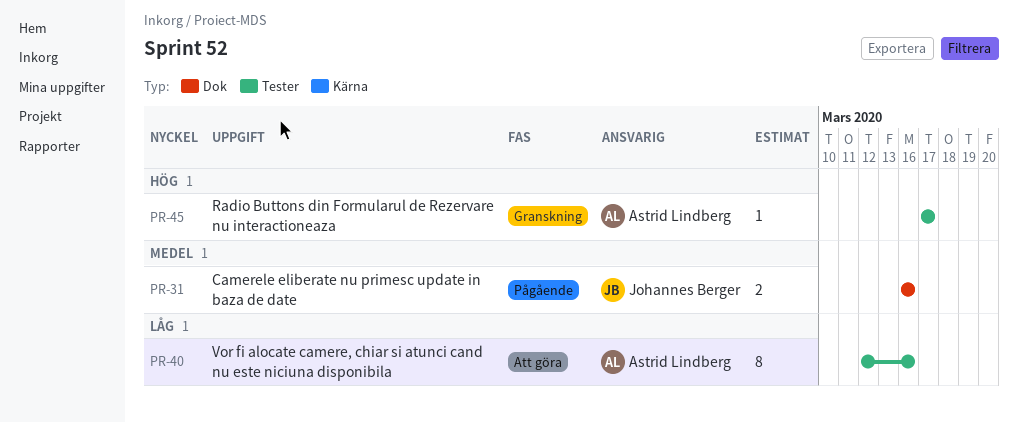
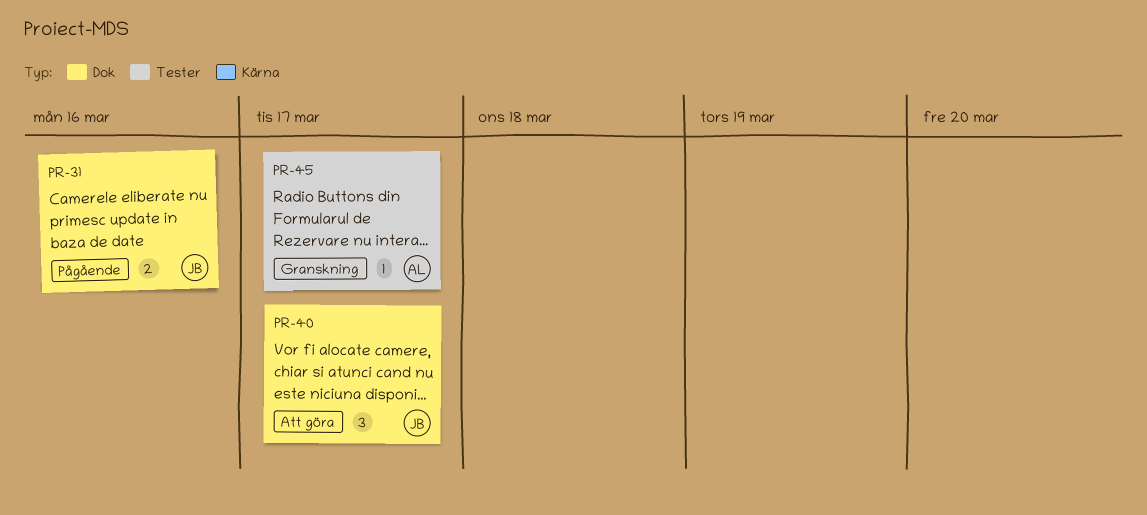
PR-40, owner: Astrid Lindberg -> Johannes Berger
PR-40, label: Tester -> Dok
PR-40, estimate: 8 -> 3
PR-40, due: Mar 16 -> Mar 17

